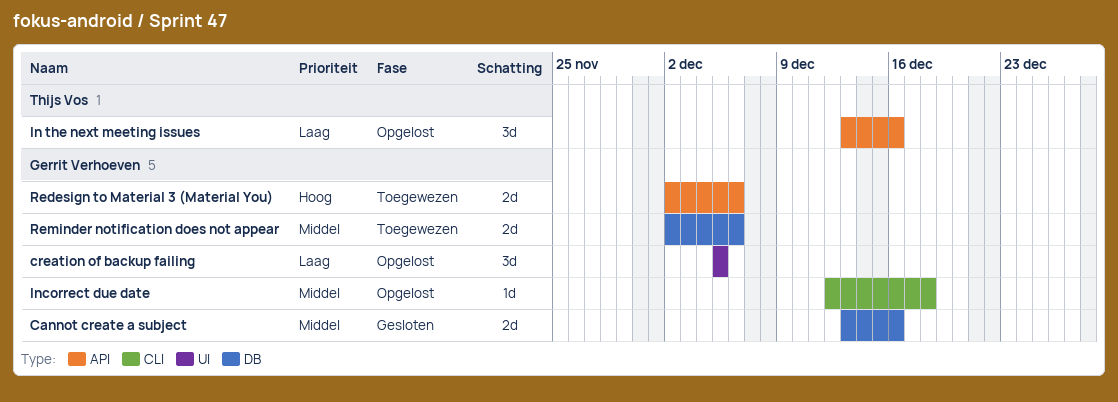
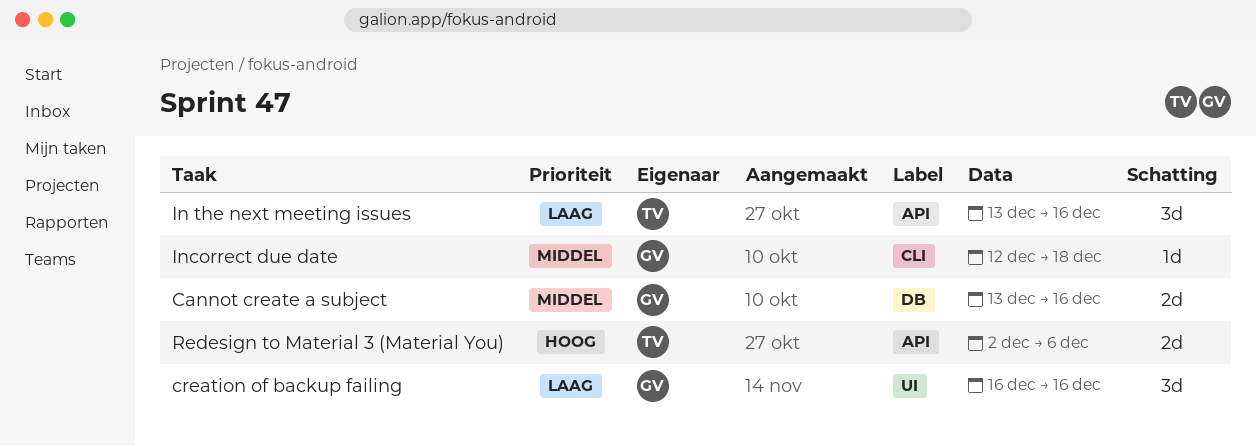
creation of backup failing, start: Dec 5 -> Dec 16
creation of backup failing, due: Dec 5 -> Dec 16
Redesign to Material 3 (Material You), owner: Gerrit Verhoeven -> Thijs Vos
Reminder notification does not appear: present -> none

